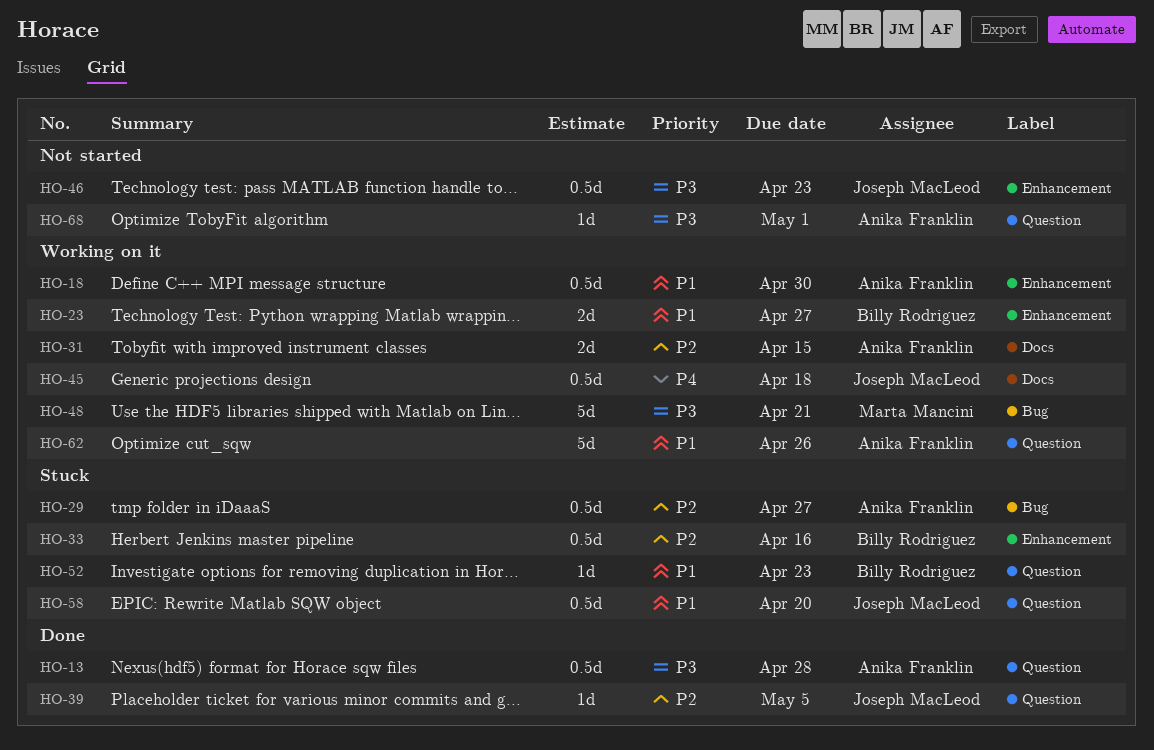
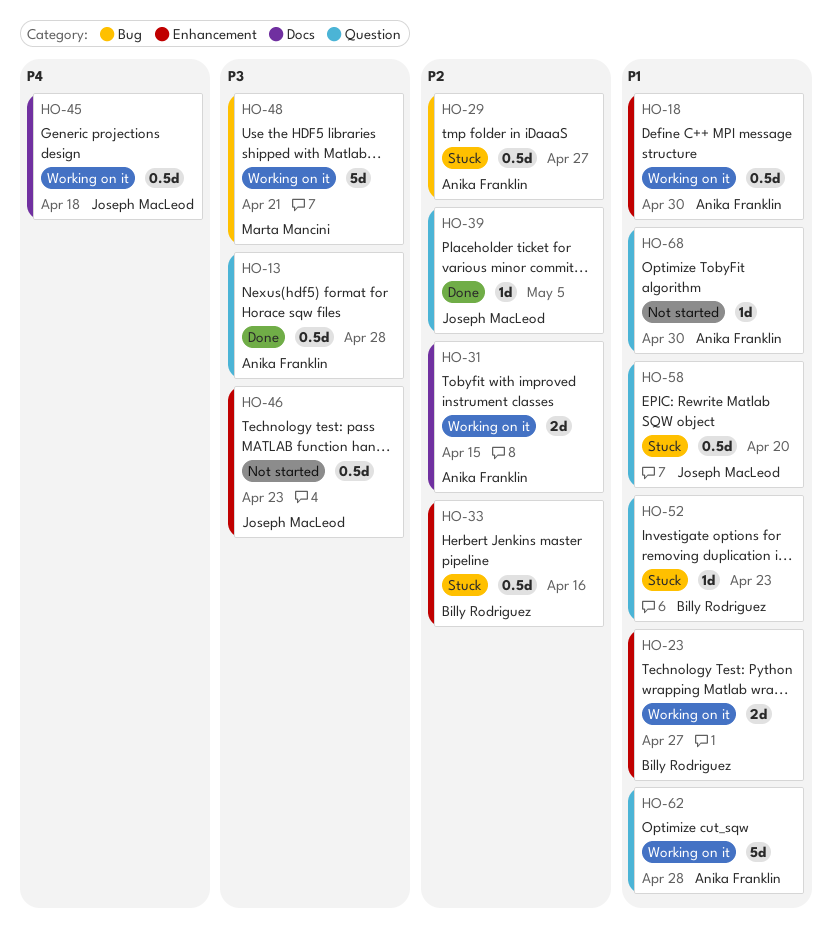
HO-62, due: Apr 26 -> Apr 28
HO-68, priority: P3 -> P1
HO-68, due: May 1 -> Apr 30

